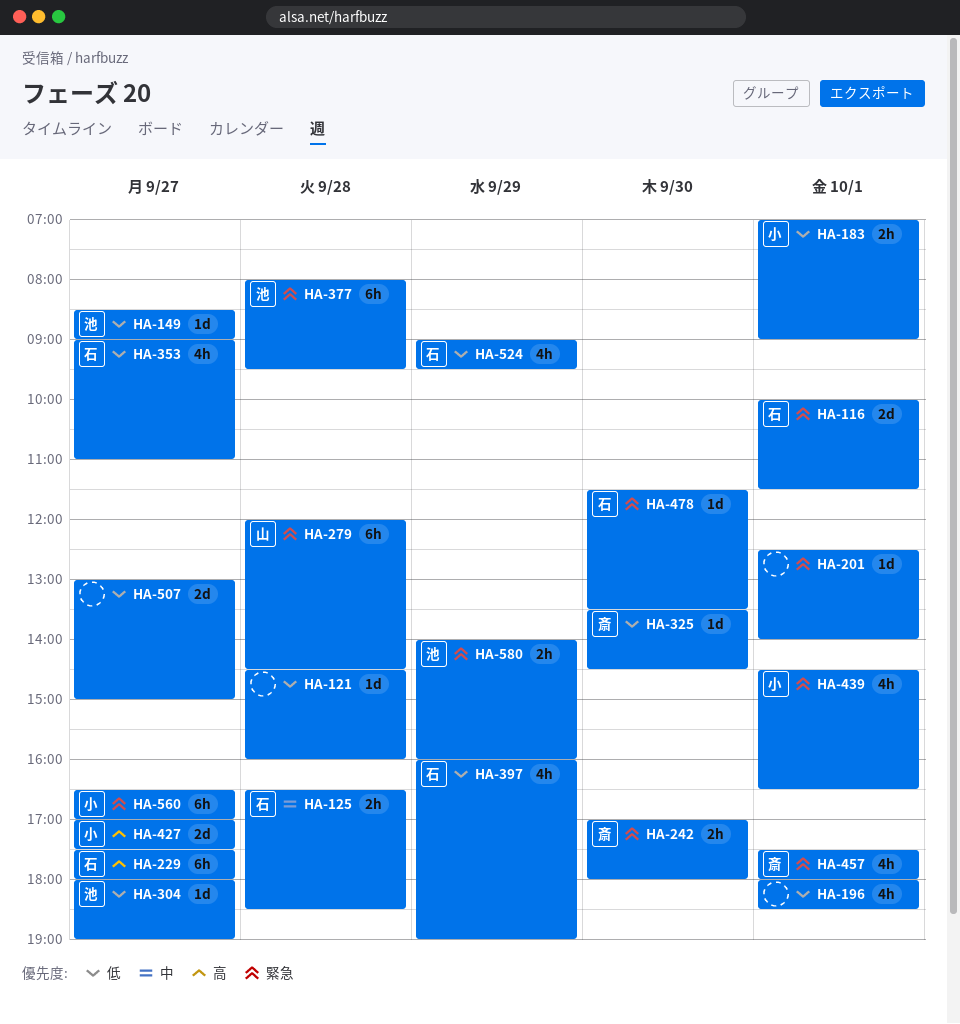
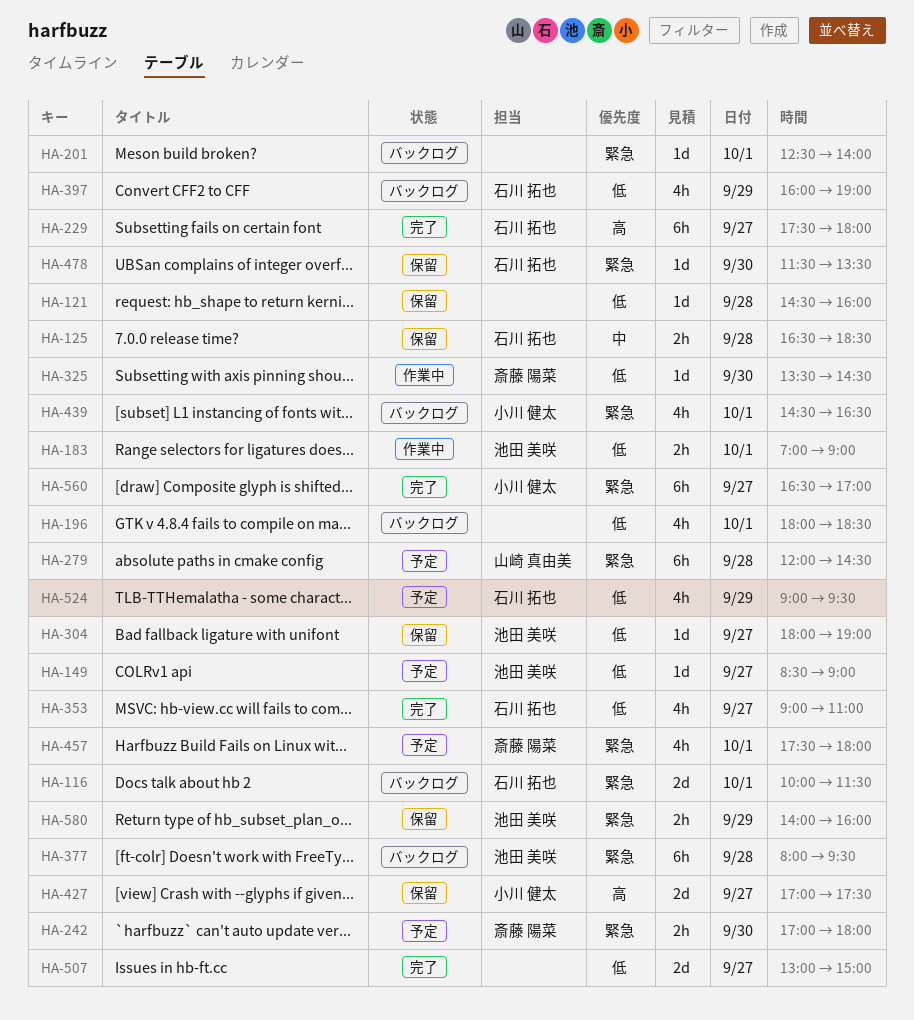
HA-183, owner: 小川 健太 -> 池田 美咲

